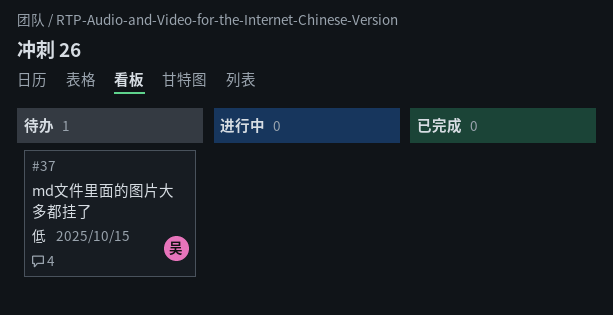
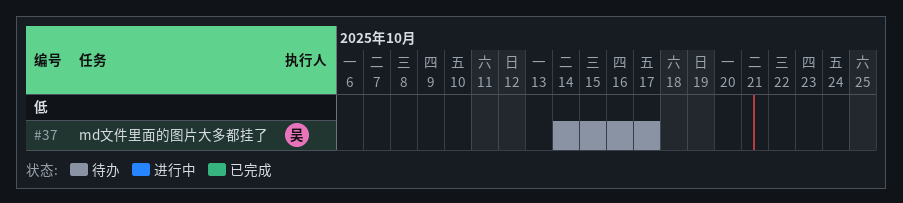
#37, due: Oct 15 -> Oct 17

